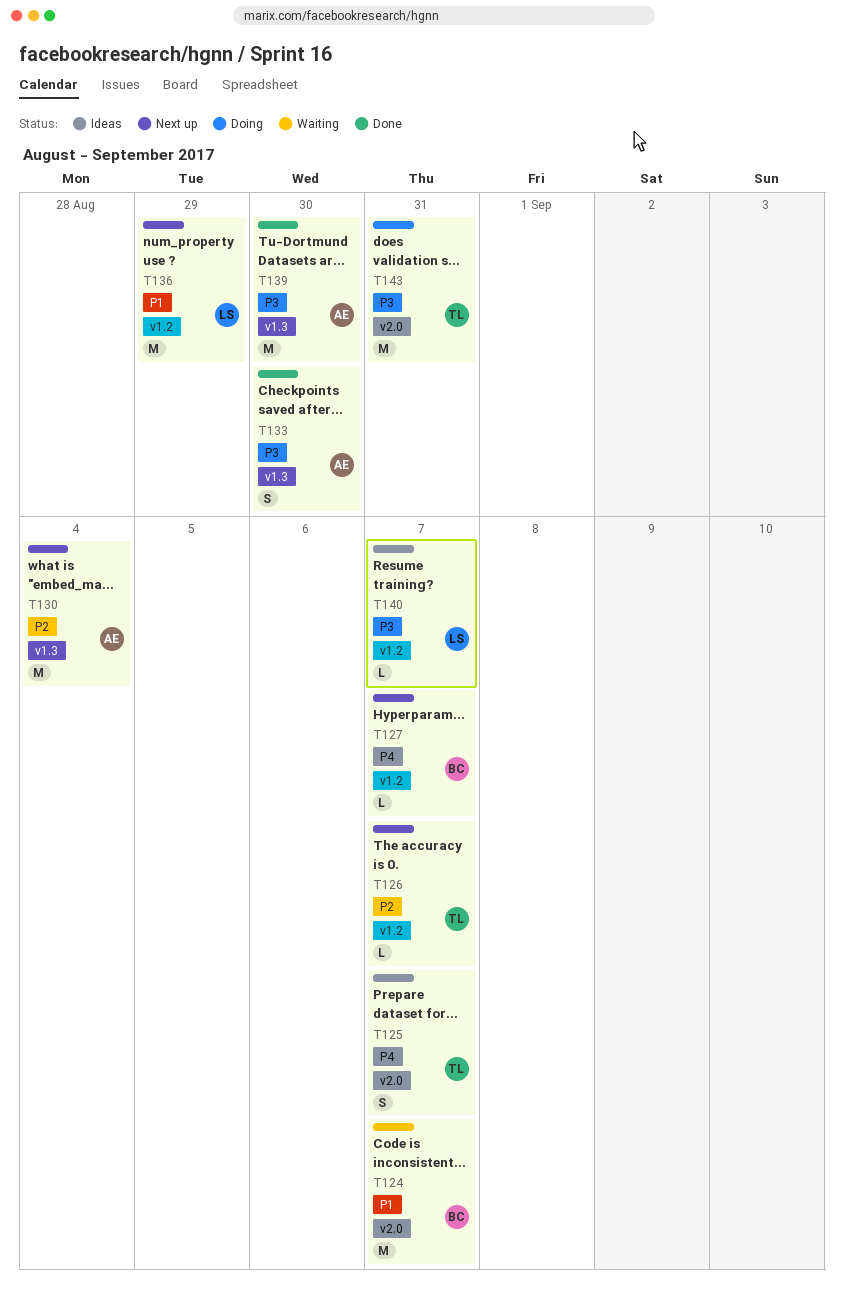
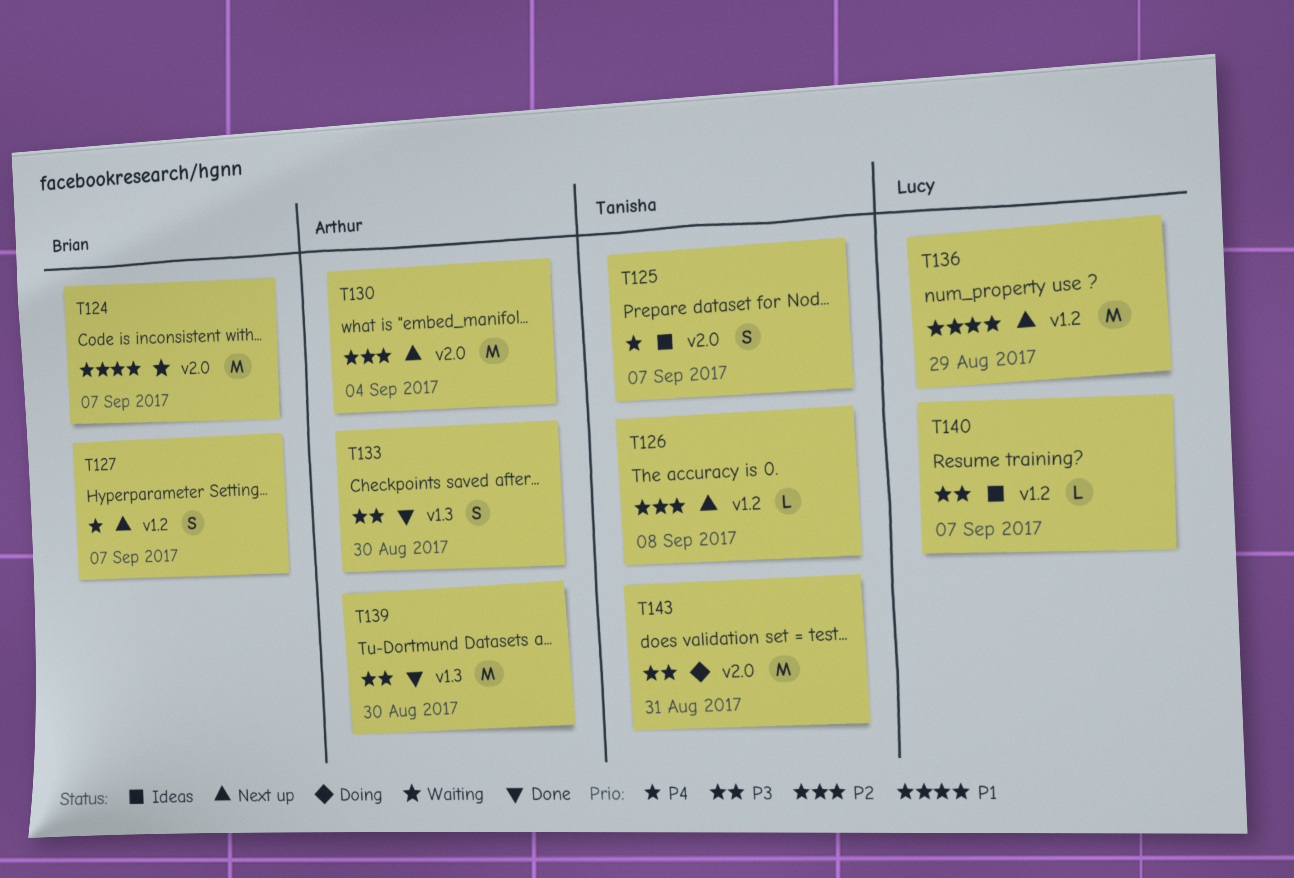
T126, due: Sep 7 -> Sep 8
T127, estimate: L -> S
T130, label: v1.3 -> v2.0

